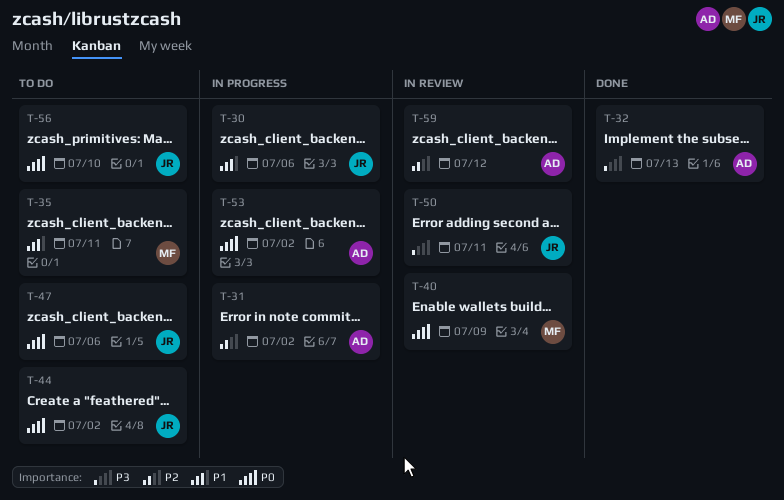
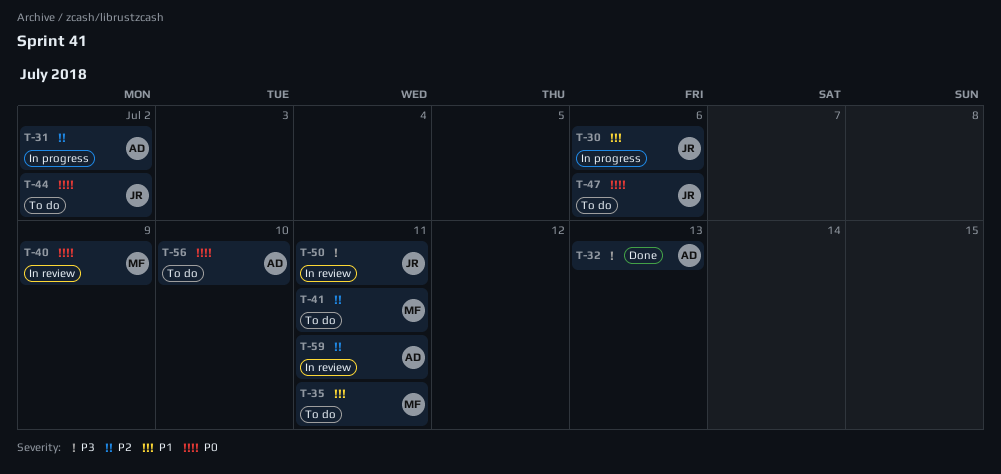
T-41: none -> present
T-53: present -> none
T-56, owner: JR -> AD
T-59, due: Jul 12 -> Jul 11

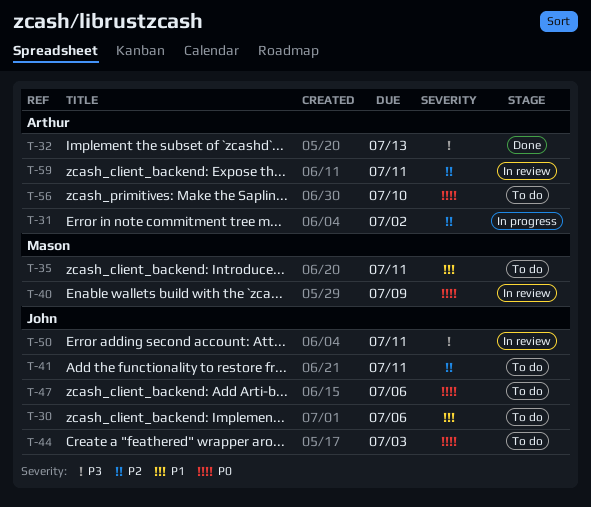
T-30, status: In progress -> To do
T-41, owner: Mason -> John
T-44, due: Jul 2 -> Jul 3

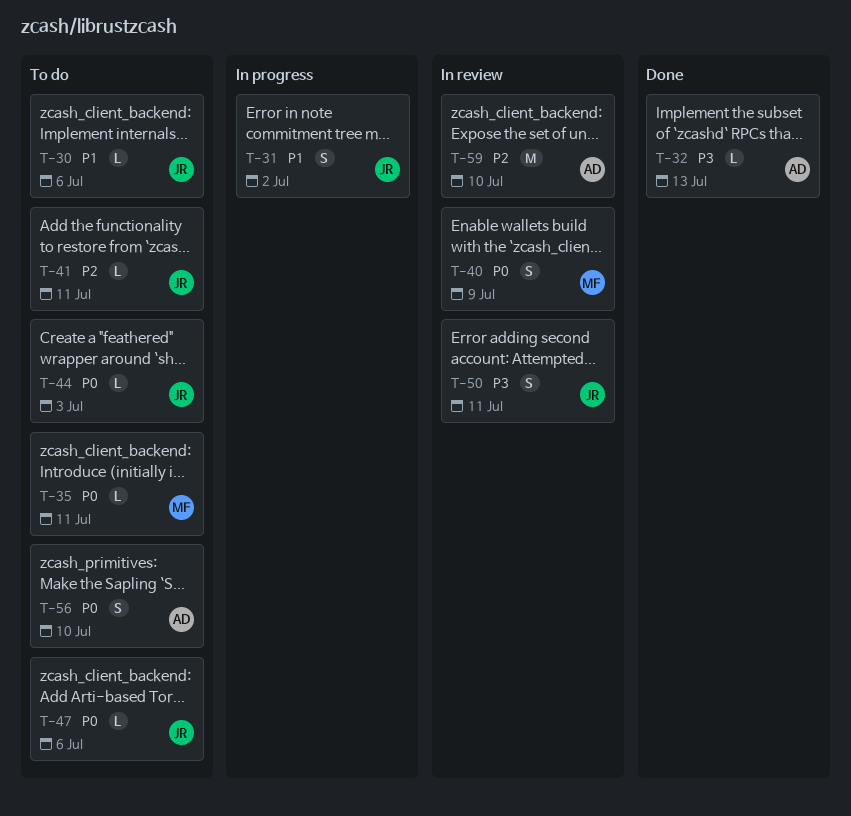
T-31, owner: Arthur -> John
T-31, priority: P2 -> P1
T-35, priority: P1 -> P0
T-59, due: Jul 11 -> Jul 10

